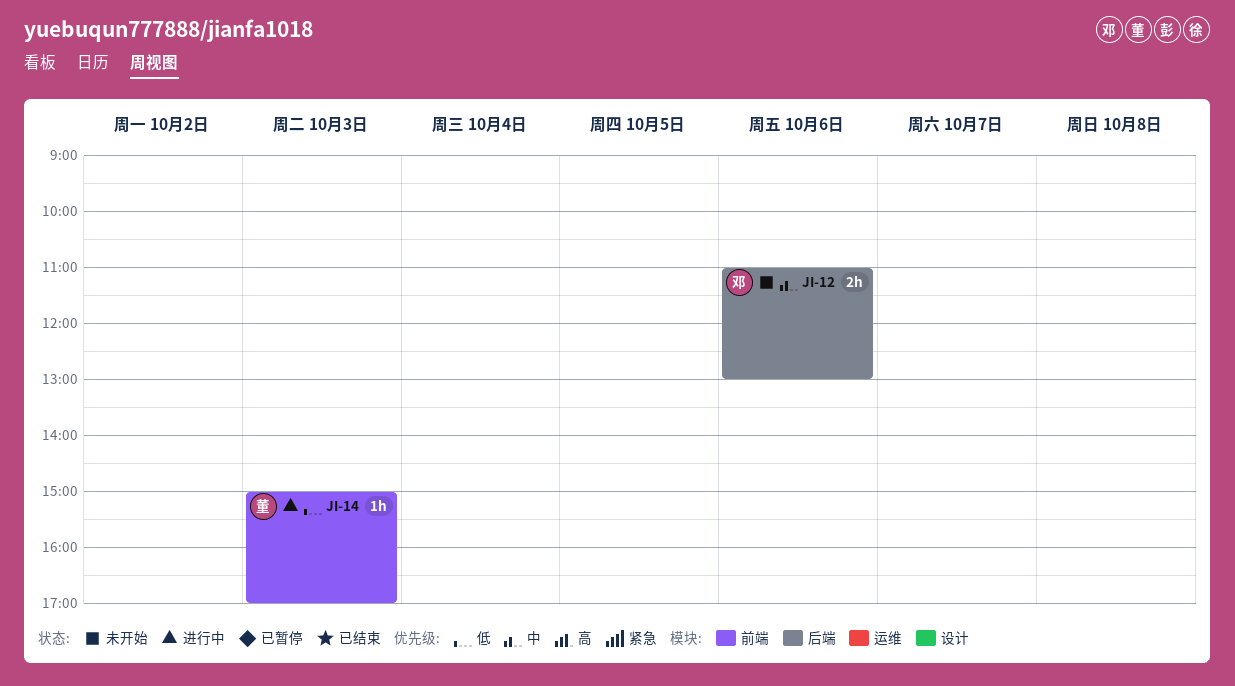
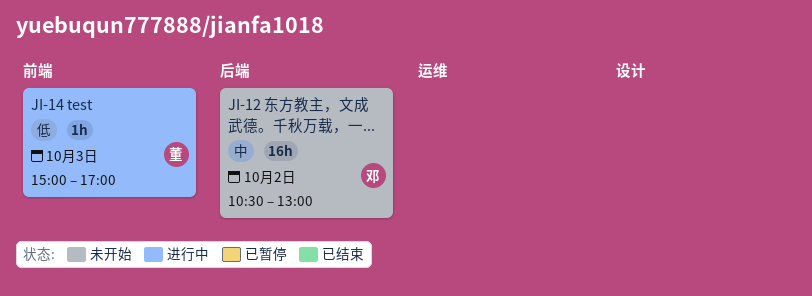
JI-12, estimate: 2h -> 16h
JI-12, day: Oct 6 -> Oct 2
JI-12, begins: 11:00 -> 10:30

